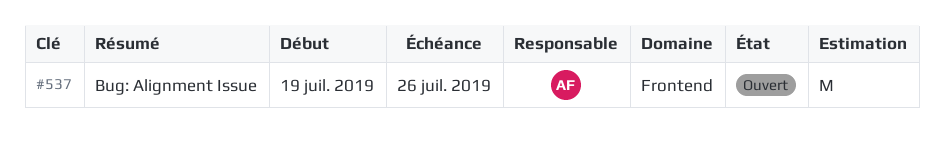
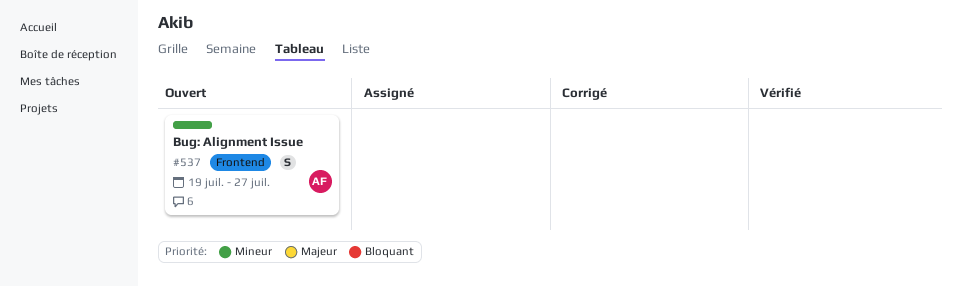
#537, estimate: M -> S
#537, due: Jul 26 -> Jul 27

